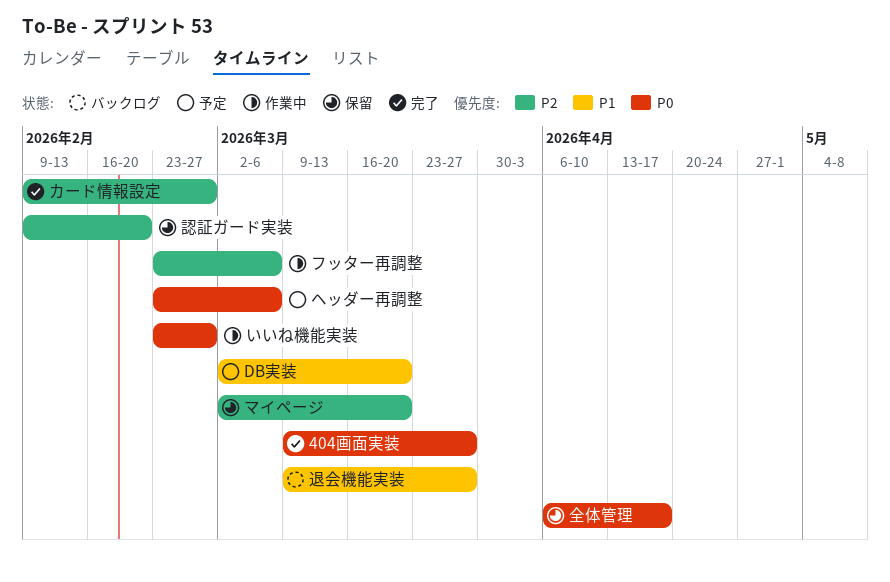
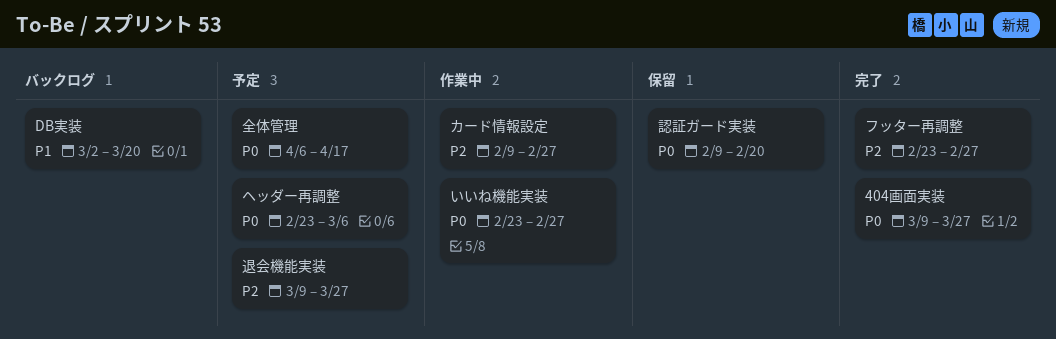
DB実装, status: 予定 -> バックログ
カード情報設定, status: 完了 -> 作業中
フッター再調整, status: 作業中 -> 完了
フッター再調整, due: Mar 6 -> Feb 27
マイページ: present -> none
全体管理, status: 保留 -> 予定
認証ガード実装, priority: P2 -> P0
退会機能実装, status: バックログ -> 予定
退会機能実装, priority: P1 -> P2

